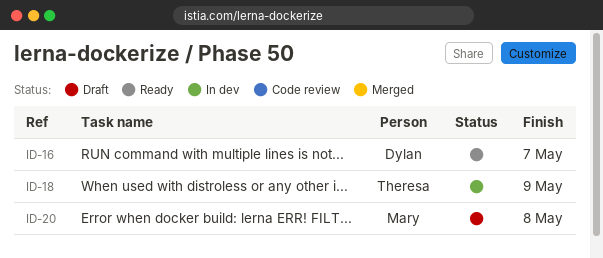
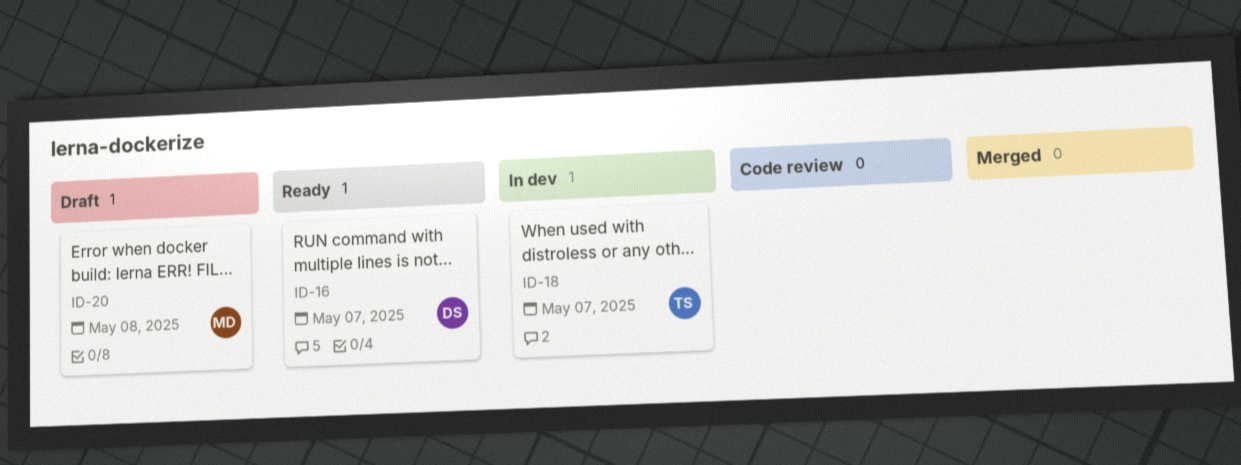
ID-18, due: May 9 -> May 7

